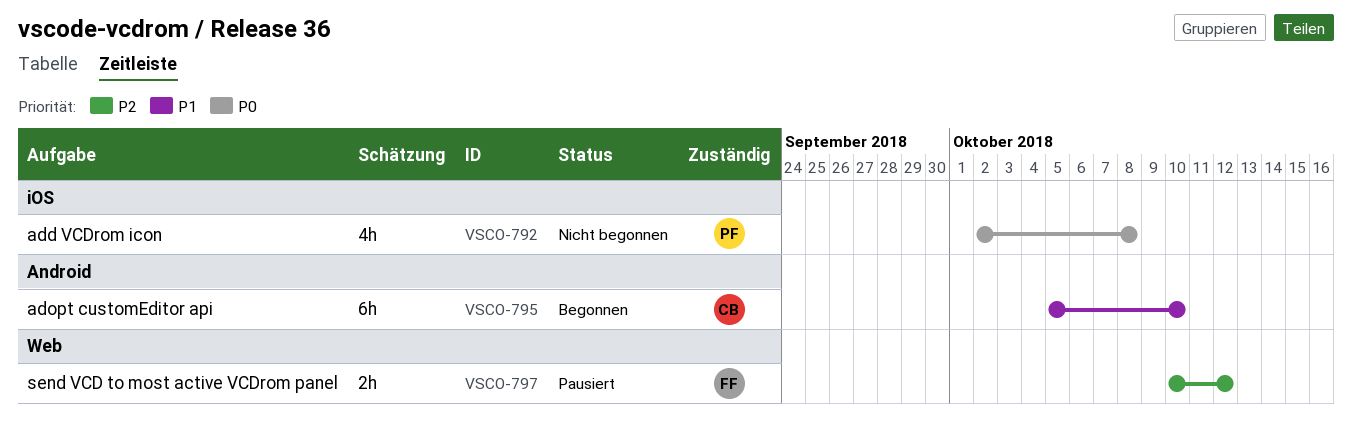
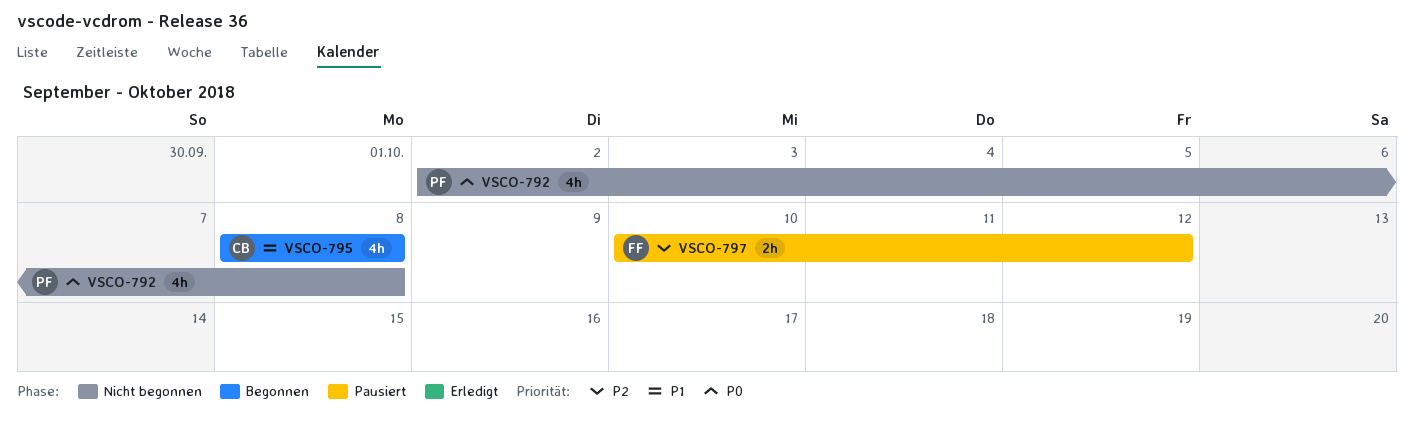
VSCO-795, estimate: 6h -> 4h
VSCO-795, start: Oct 5 -> Oct 8
VSCO-795, due: Oct 10 -> Oct 8

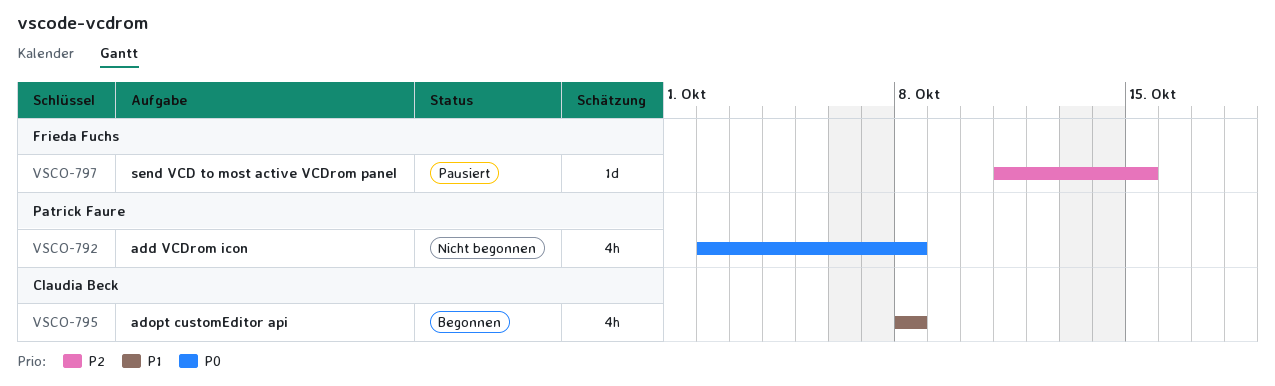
VSCO-797, estimate: 2h -> 1d
VSCO-797, start: Oct 10 -> Oct 11
VSCO-797, due: Oct 12 -> Oct 15

